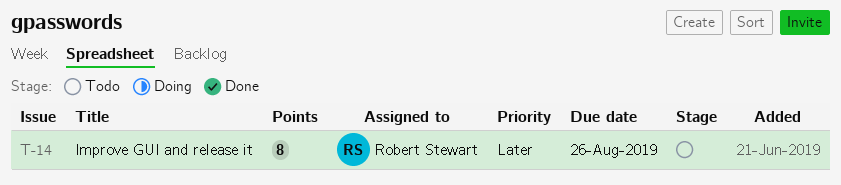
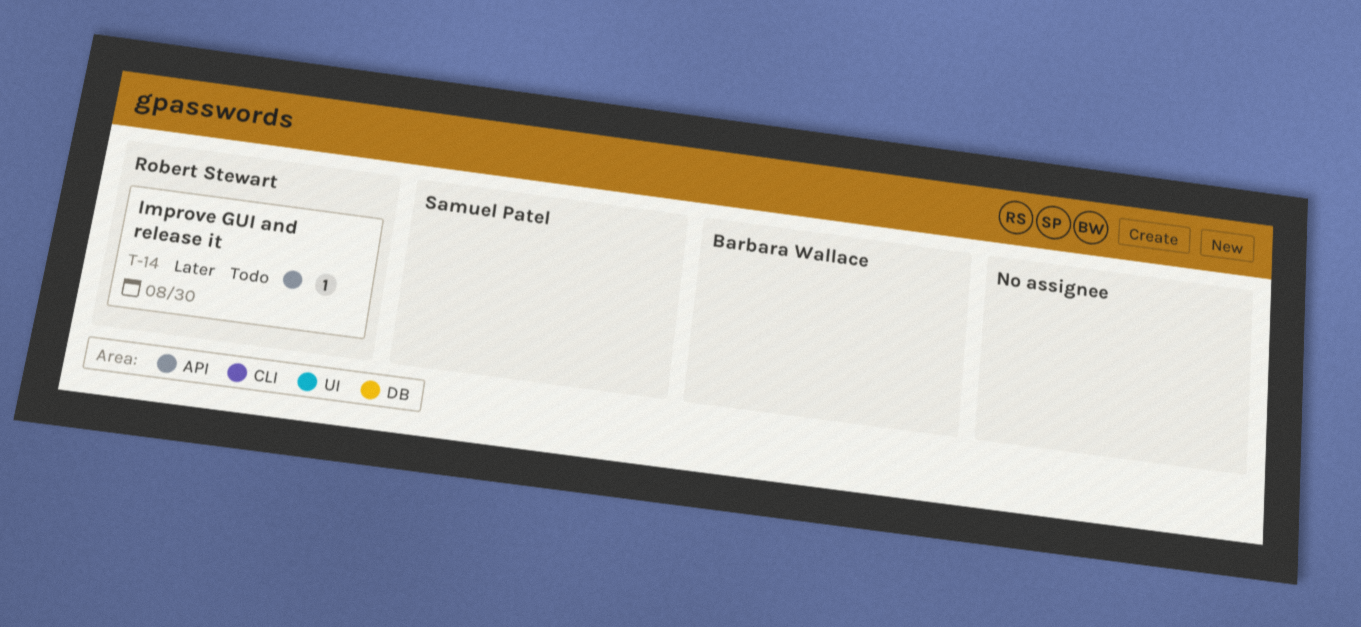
T-14, estimate: 8 -> 1
T-14, due: Aug 26 -> Aug 30

